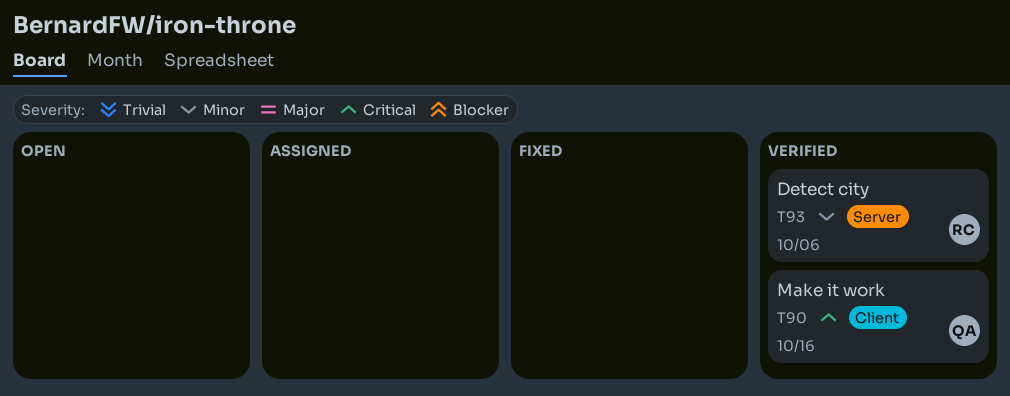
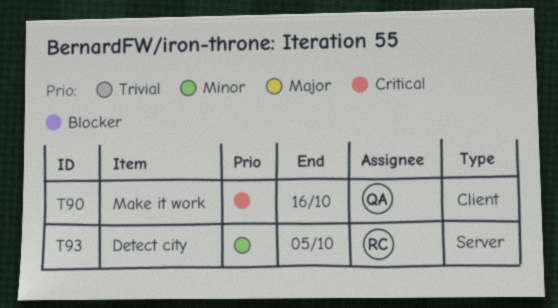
T93, due: Oct 6 -> Oct 5

